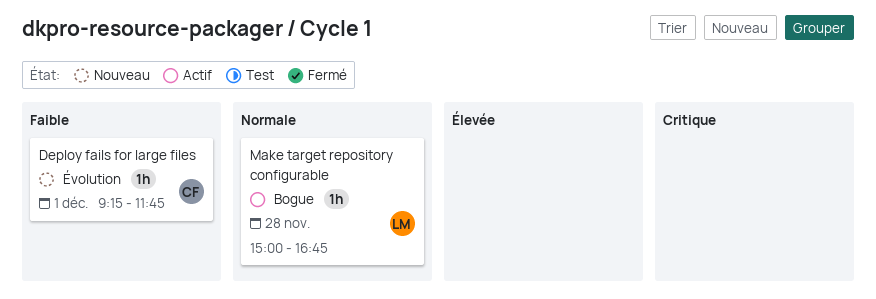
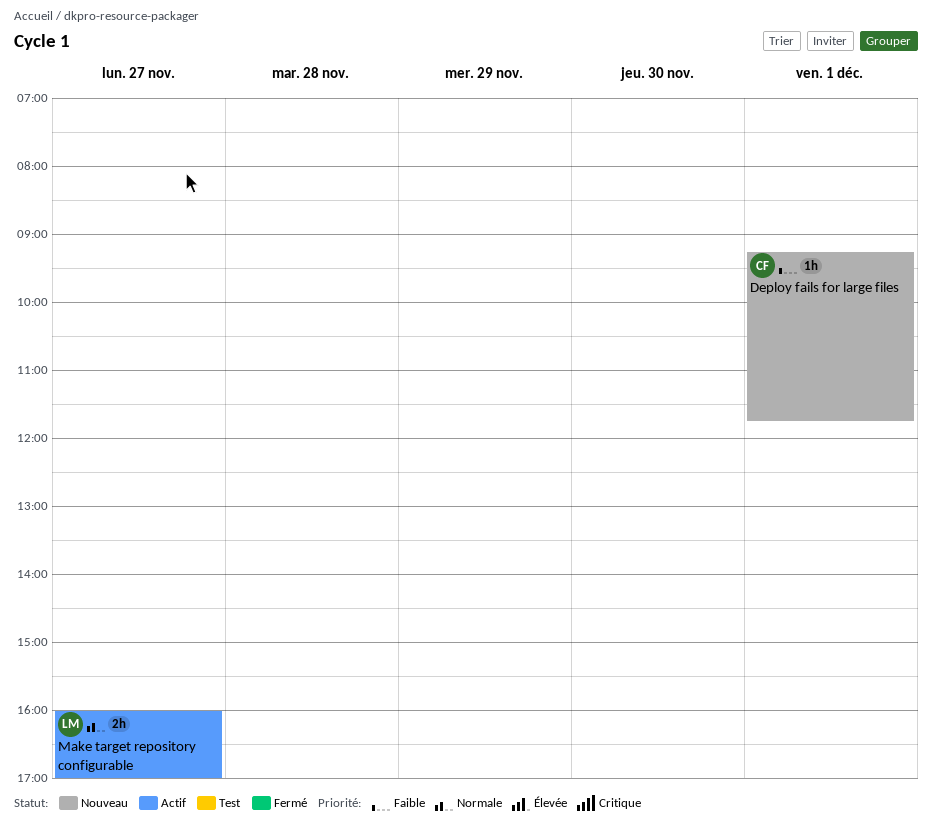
Make target repository configurable, estimate: 1h -> 2h
Make target repository configurable, day: Nov 28 -> Nov 27
Make target repository configurable, begins: 15:00 -> 16:00
Make target repository configurable, ends: 16:45 -> 17:00

